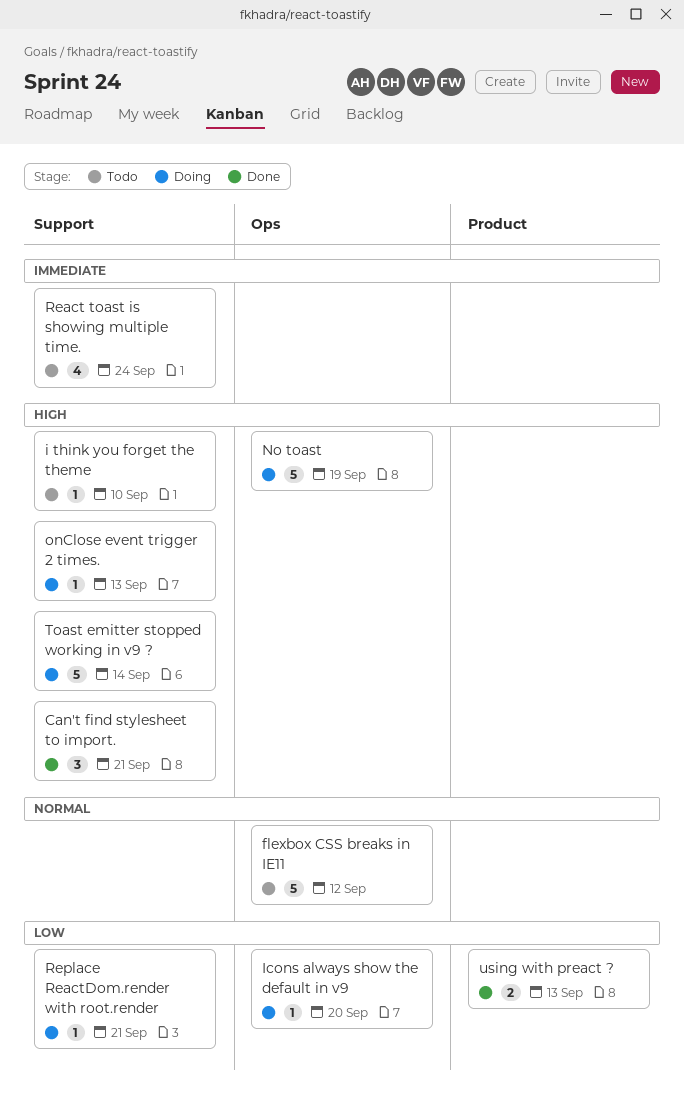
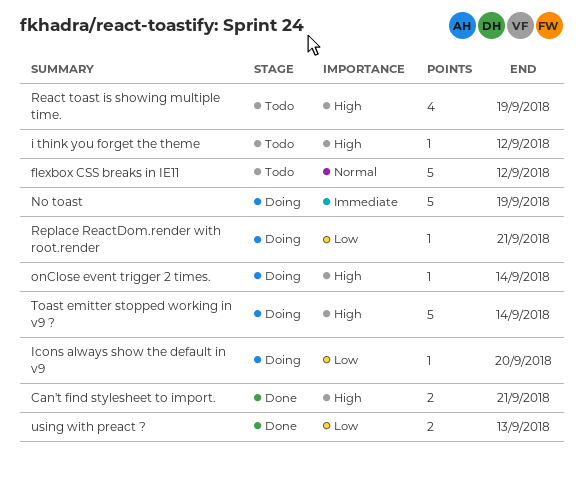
Can't find stylesheet to import., estimate: 3 -> 2
i think you forget the theme, due: Sep 10 -> Sep 12
No toast, priority: High -> Immediate
onClose event trigger 2 times., due: Sep 13 -> Sep 14
React toast is showing multiple time., priority: Immediate -> High
React toast is showing multiple time., due: Sep 24 -> Sep 19

